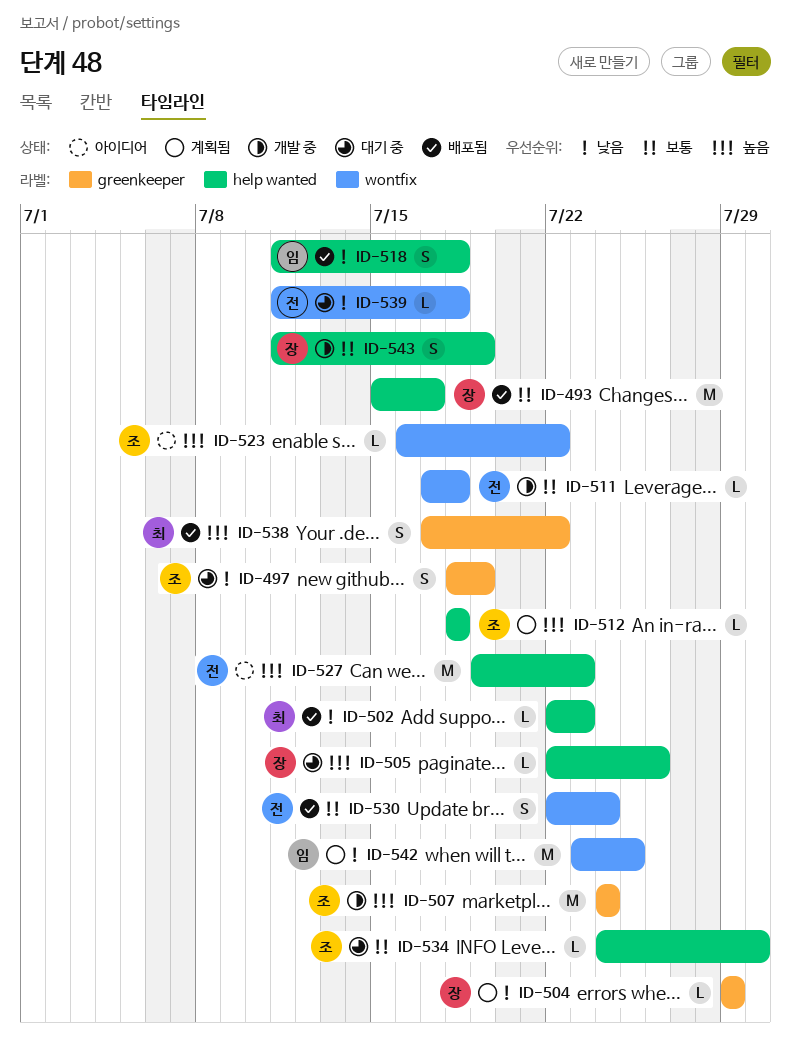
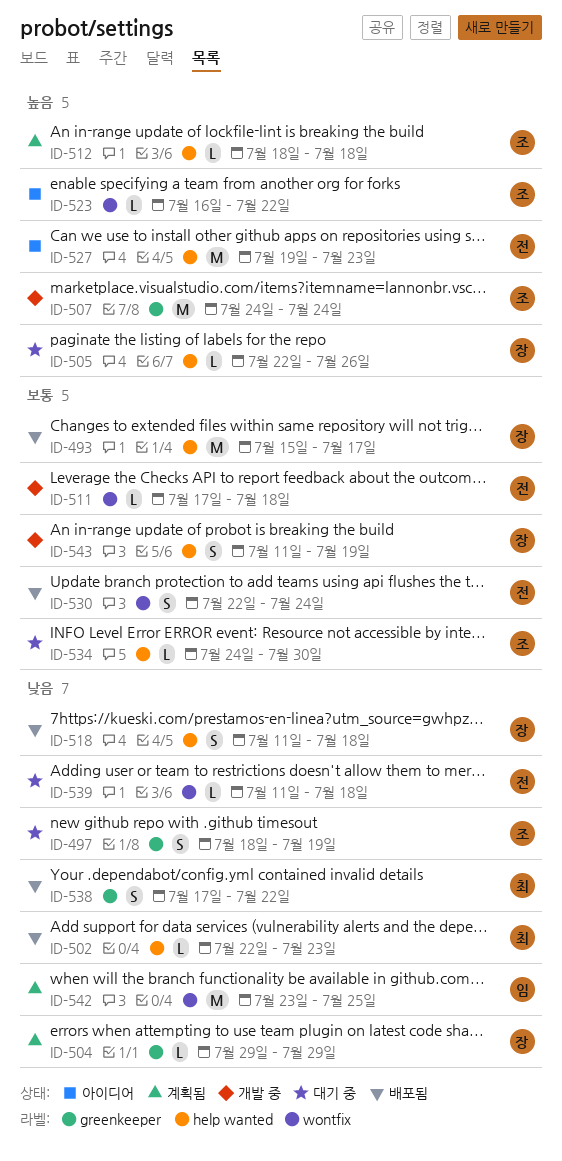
ID-518, owner: 임 -> 장
ID-538, priority: 높음 -> 낮음

